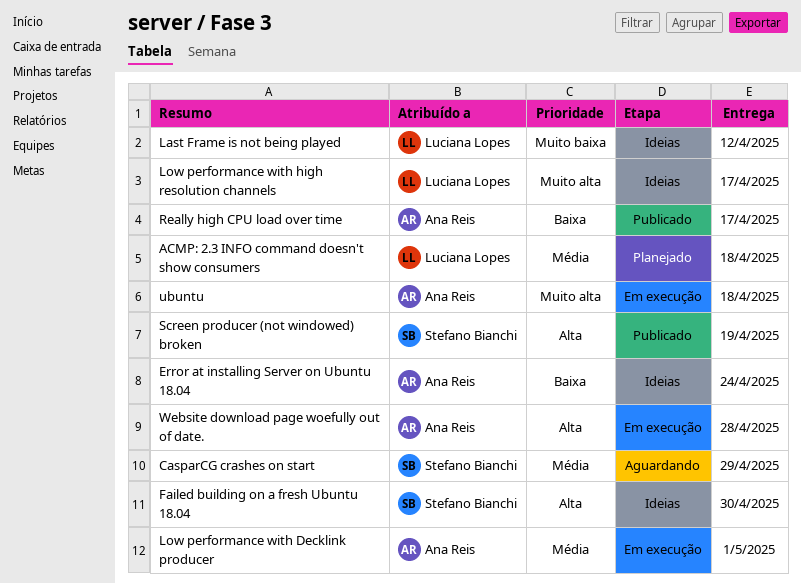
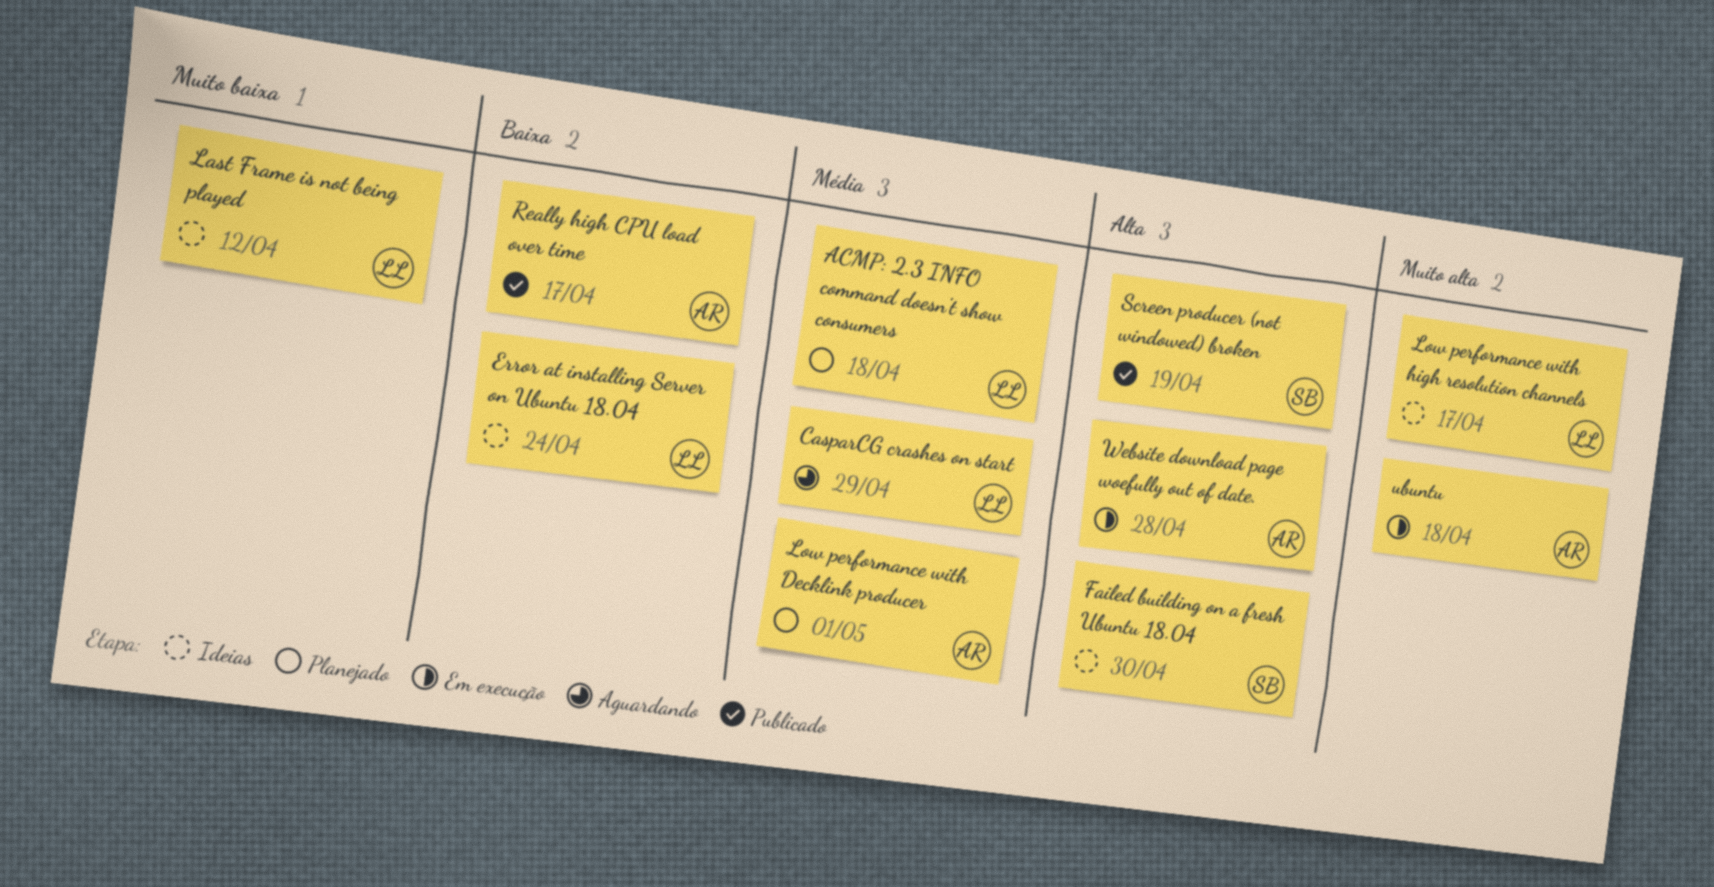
CasparCG crashes on start, owner: Stefano Bianchi -> Luciana Lopes
Error at installing Server on Ubuntu 18.04, owner: Ana Reis -> Luciana Lopes
Low performance with Decklink producer, status: Em execução -> Planejado

